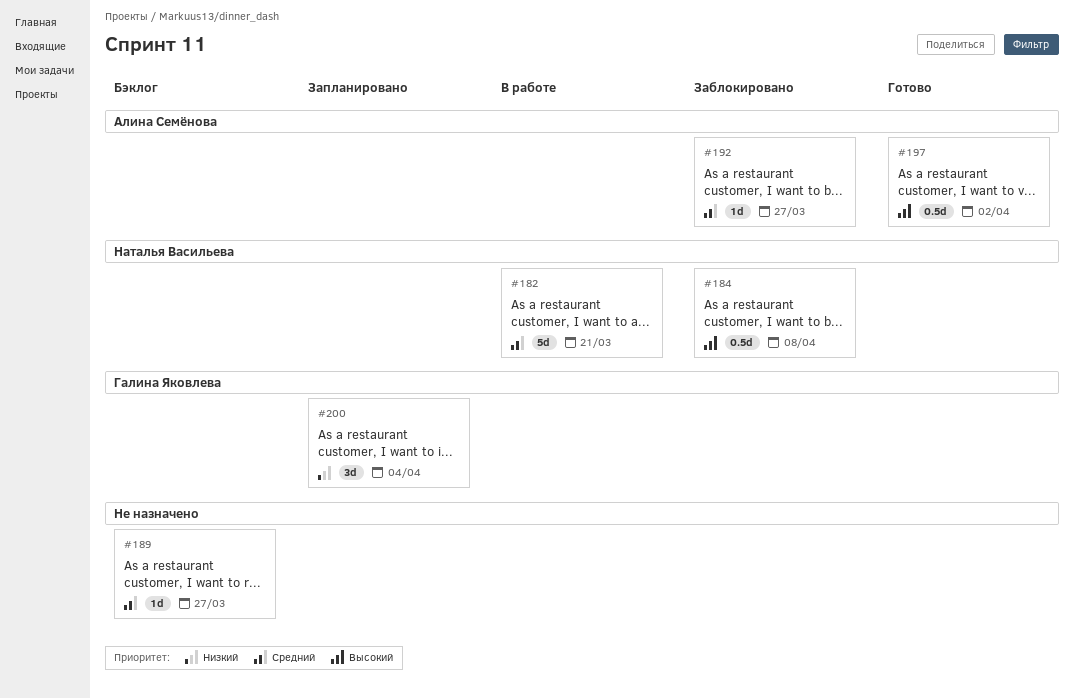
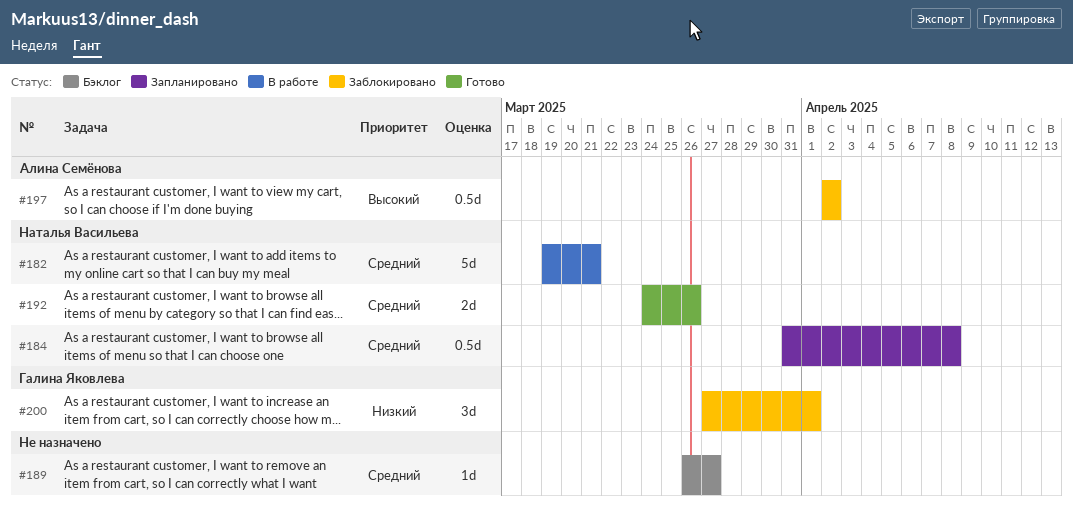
#184, status: Заблокировано -> Запланировано
#184, priority: Высокий -> Средний
#192, status: Заблокировано -> Готово
#192, owner: Алина Семёнова -> Наталья Васильева
#192, estimate: 1d -> 2d
#192, due: Mar 27 -> Mar 26
#197, status: Готово -> Заблокировано
#200, status: Запланировано -> Заблокировано
#200, due: Apr 4 -> Apr 1

